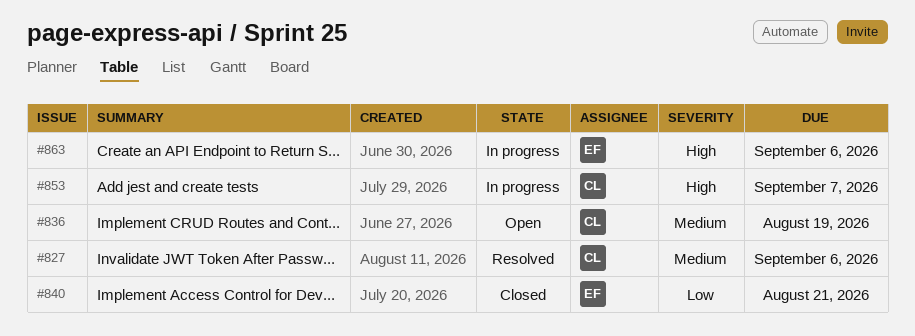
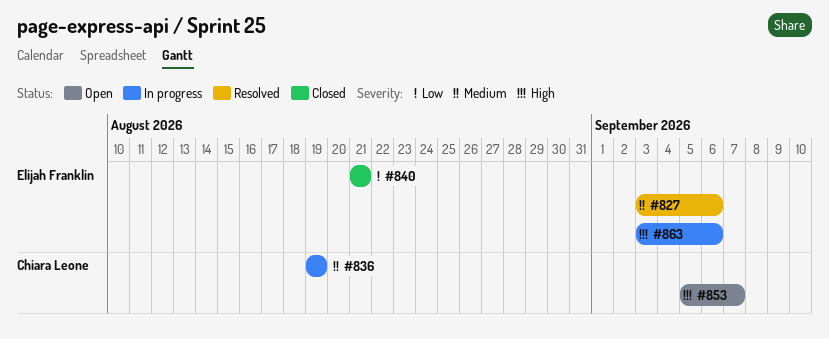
#827, owner: Chiara Leone -> Elijah Franklin
#836, status: Open -> In progress
#853, status: In progress -> Open

